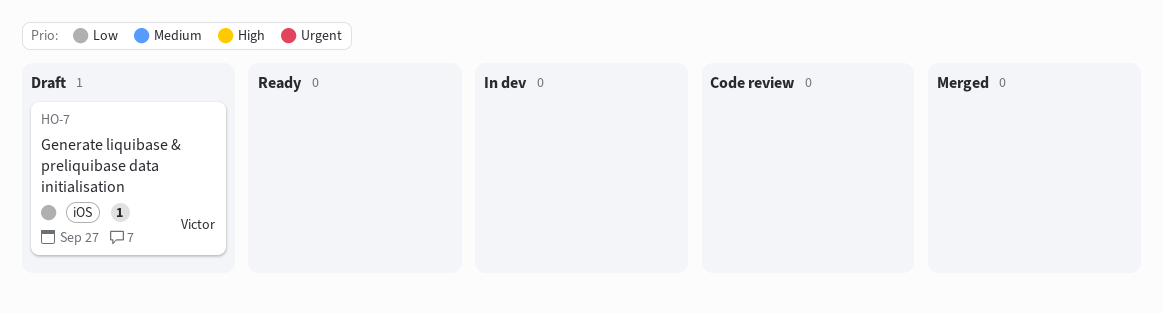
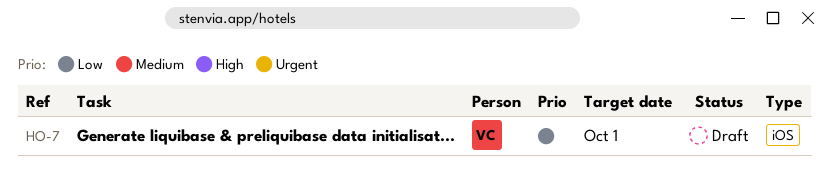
HO-7, due: Sep 27 -> Oct 1

